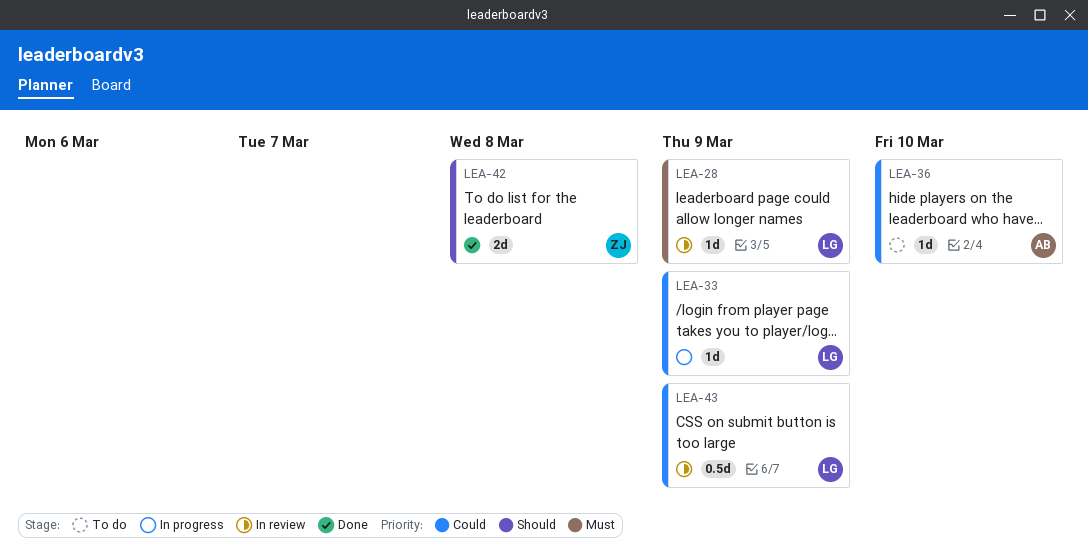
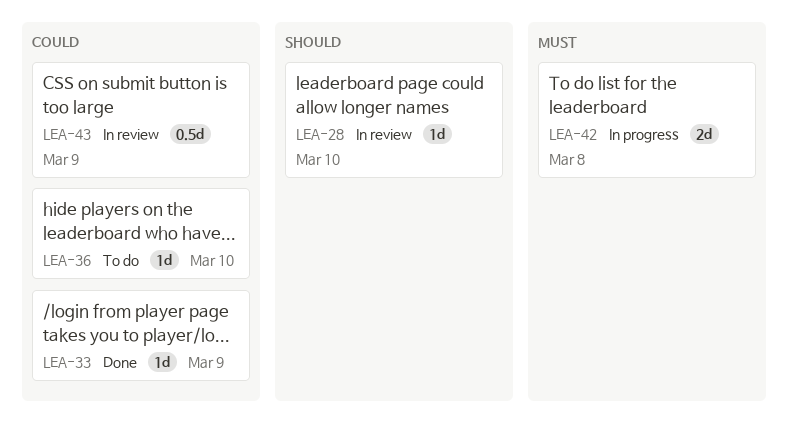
LEA-28, priority: Must -> Should
LEA-28, due: Mar 9 -> Mar 10
LEA-33, status: In progress -> Done
LEA-42, status: Done -> In progress
LEA-42, priority: Should -> Must

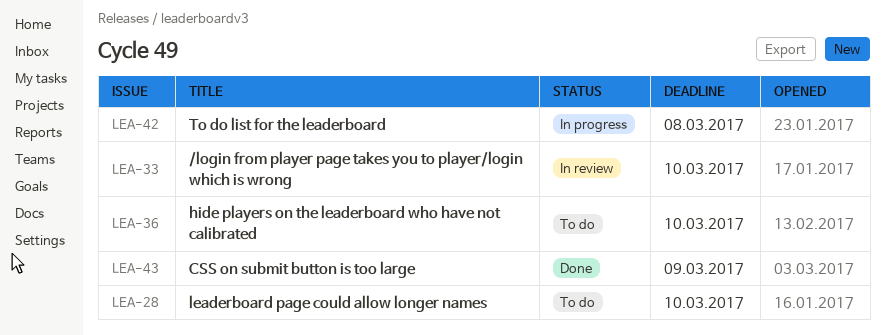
LEA-28, status: In review -> To do
LEA-33, status: Done -> In review
LEA-33, due: Mar 9 -> Mar 10
LEA-43, status: In review -> Done

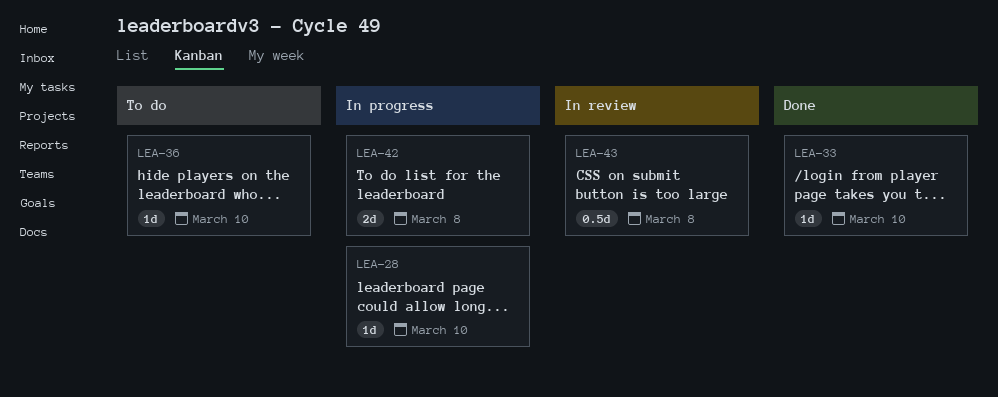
LEA-28, status: To do -> In progress
LEA-33, status: In review -> Done
LEA-43, status: Done -> In review
LEA-43, due: Mar 9 -> Mar 8

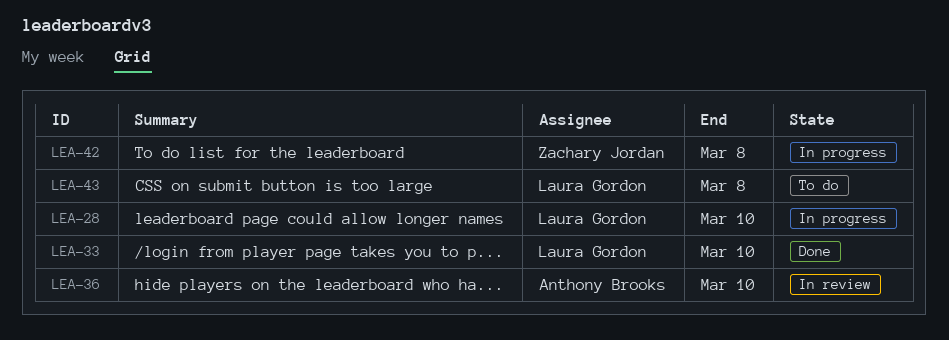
LEA-36, status: To do -> In review
LEA-43, status: In review -> To do

